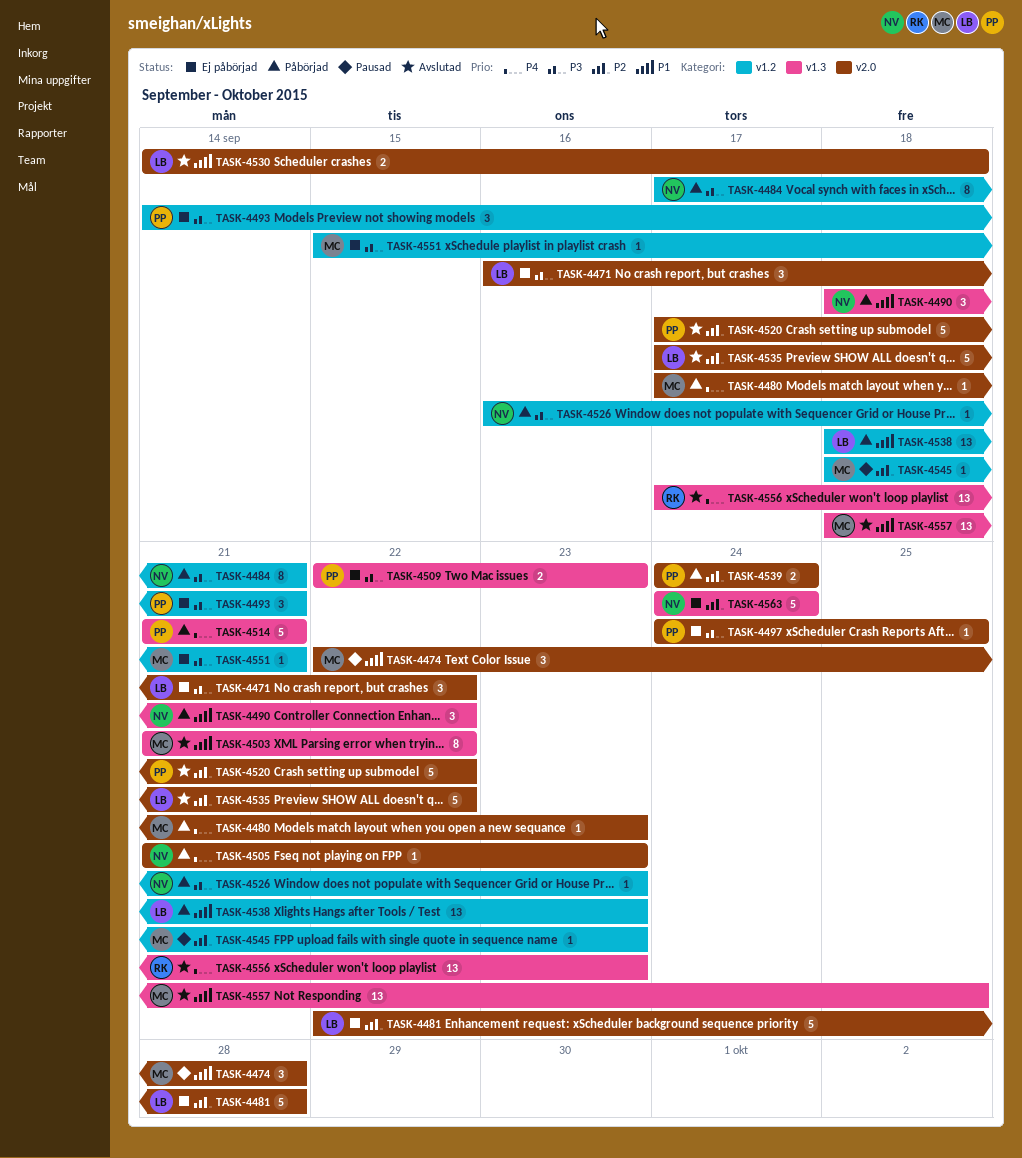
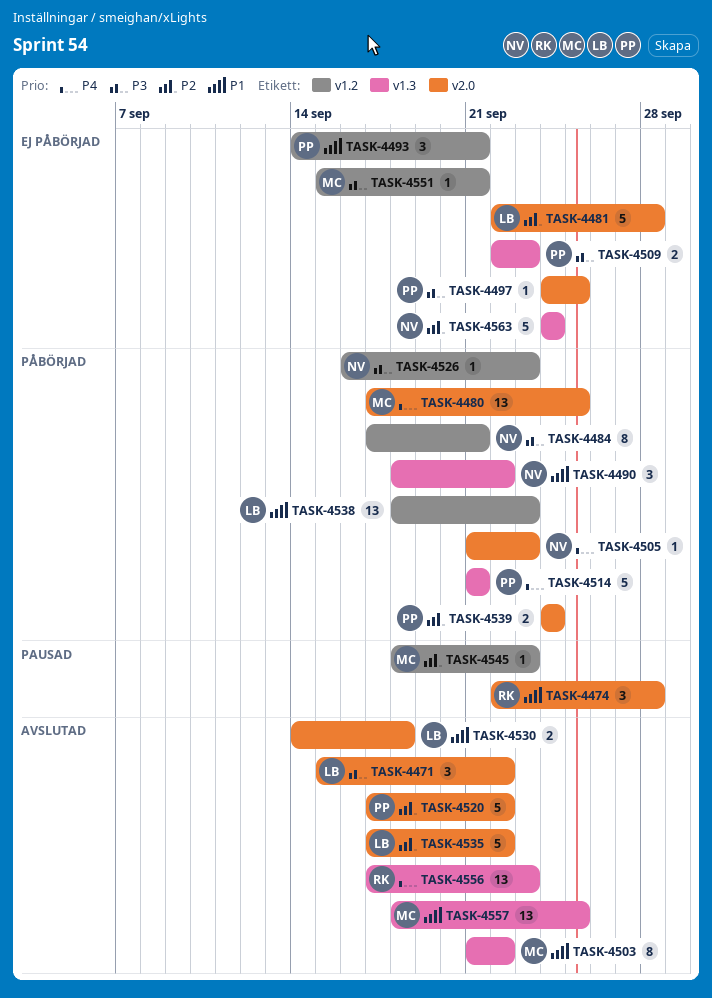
TASK-4471, status: Ej påbörjad -> Avslutad
TASK-4471, start: Sep 16 -> Sep 15
TASK-4474, owner: MC -> RK
TASK-4480, estimate: 1 -> 13
TASK-4480, due: Sep 23 -> Sep 25
TASK-4493, priority: P3 -> P1

